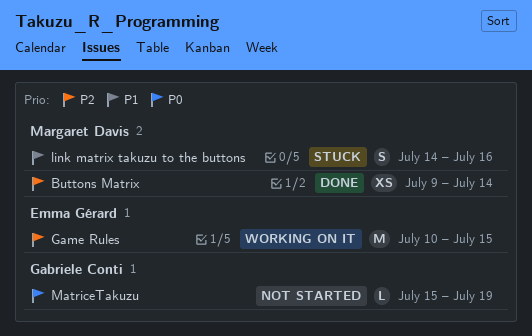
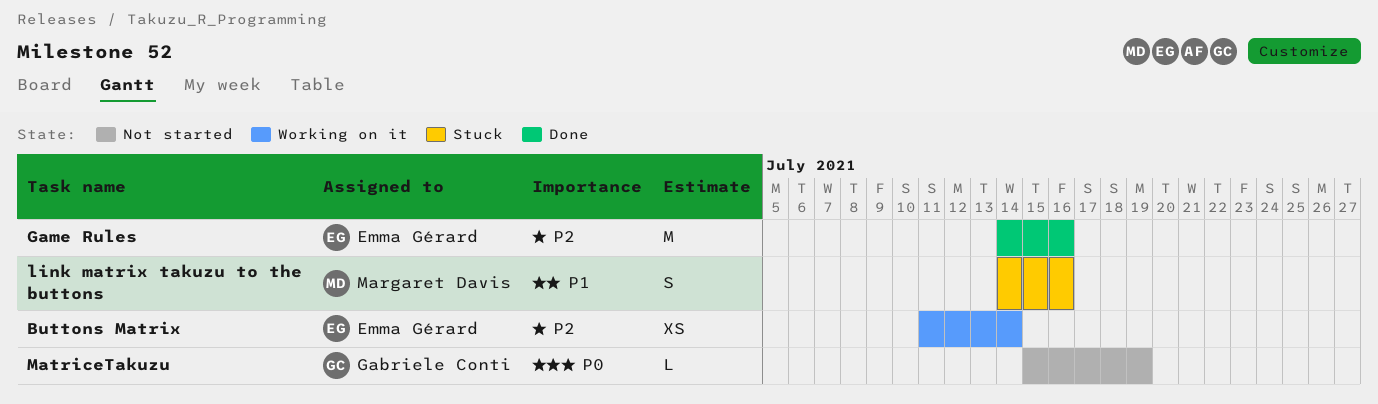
Buttons Matrix, status: Done -> Working on it
Buttons Matrix, owner: Margaret Davis -> Emma Gérard
Buttons Matrix, start: Jul 9 -> Jul 11
Game Rules, status: Working on it -> Done
Game Rules, start: Jul 10 -> Jul 14
Game Rules, due: Jul 15 -> Jul 16

